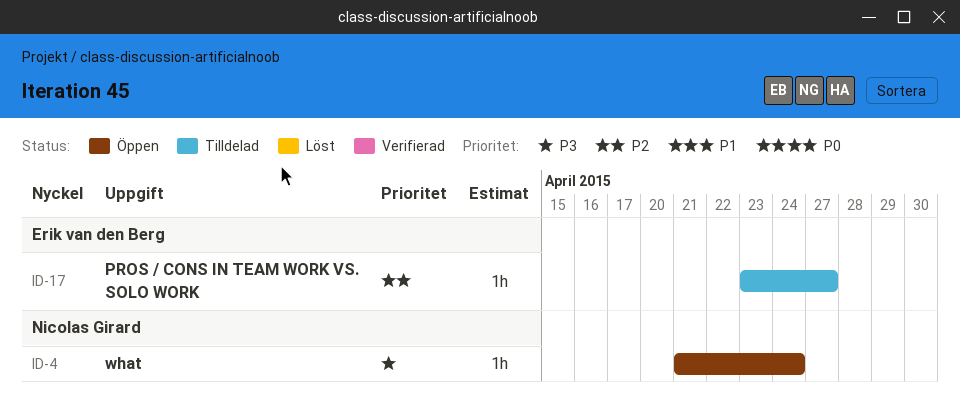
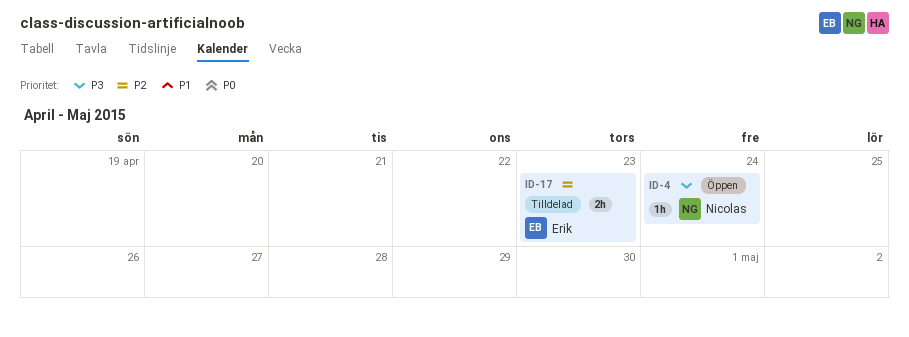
ID-17, estimate: 1h -> 2h
ID-17, due: Apr 27 -> Apr 23

